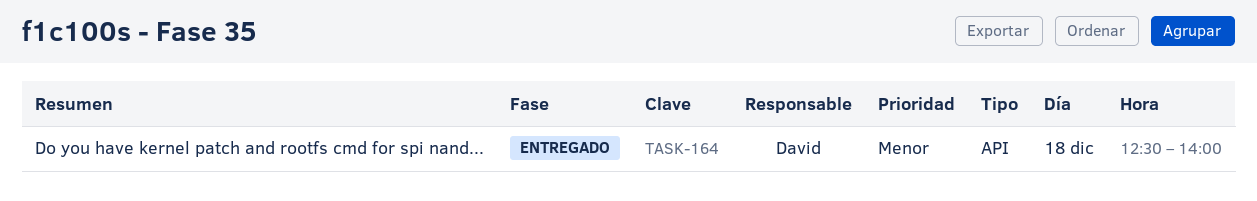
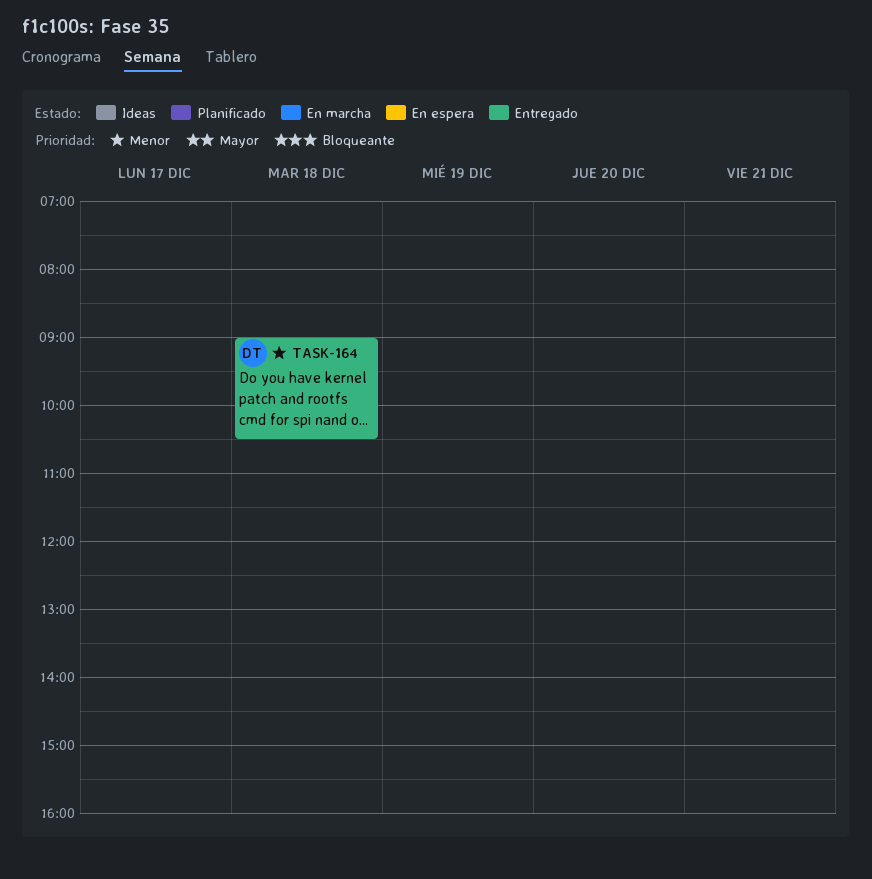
TASK-164, begins: 12:30 -> 09:00
TASK-164, ends: 14:00 -> 10:30

